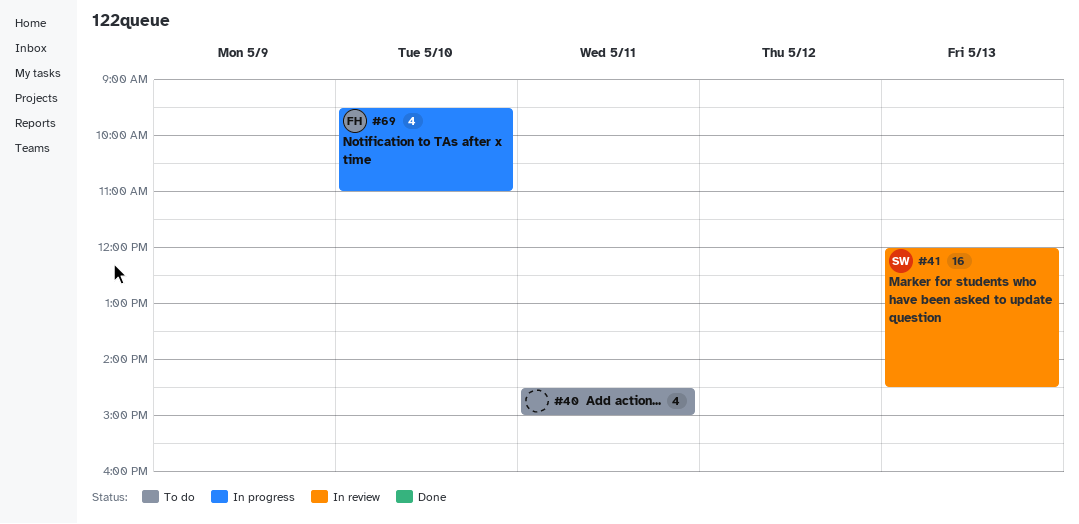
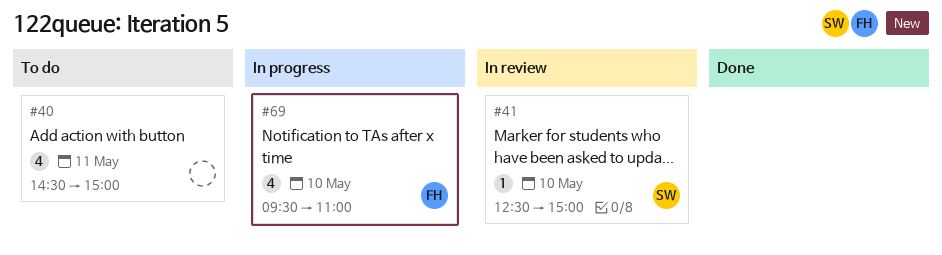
#41, estimate: 16 -> 1
#41, day: May 13 -> May 10
#41, begins: 12:00 -> 12:30
#41, ends: 14:30 -> 15:00

